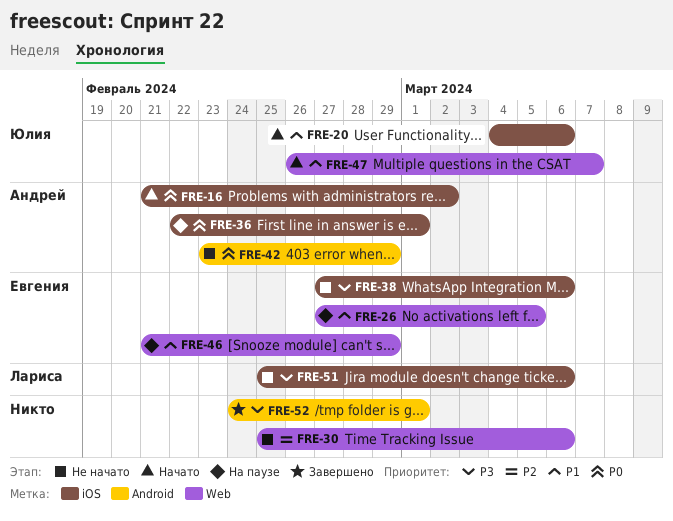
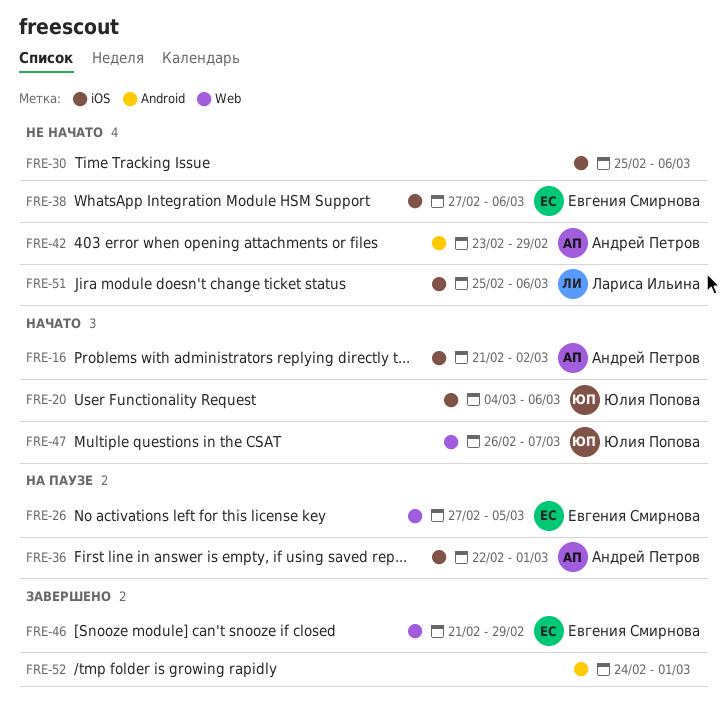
FRE-30, label: Web -> iOS
FRE-46, status: На паузе -> Завершено

